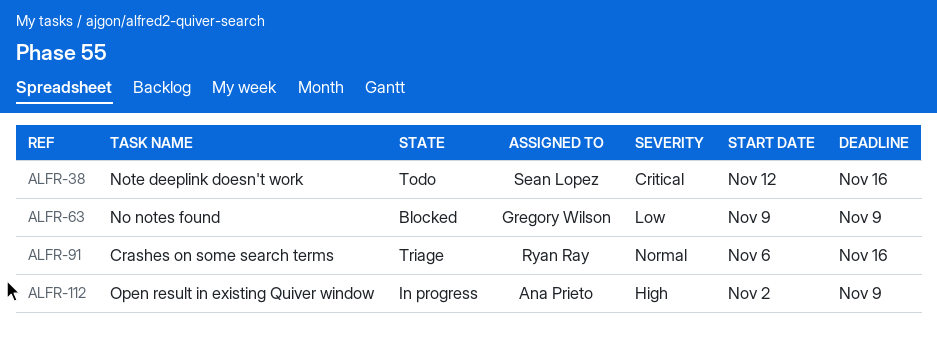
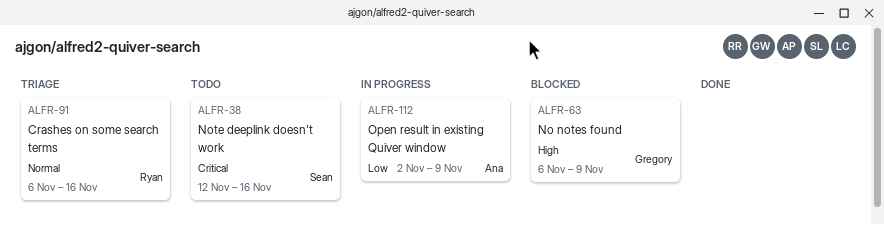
ALFR-63, priority: Low -> High
ALFR-63, start: Nov 9 -> Nov 6
ALFR-112, priority: High -> Low

